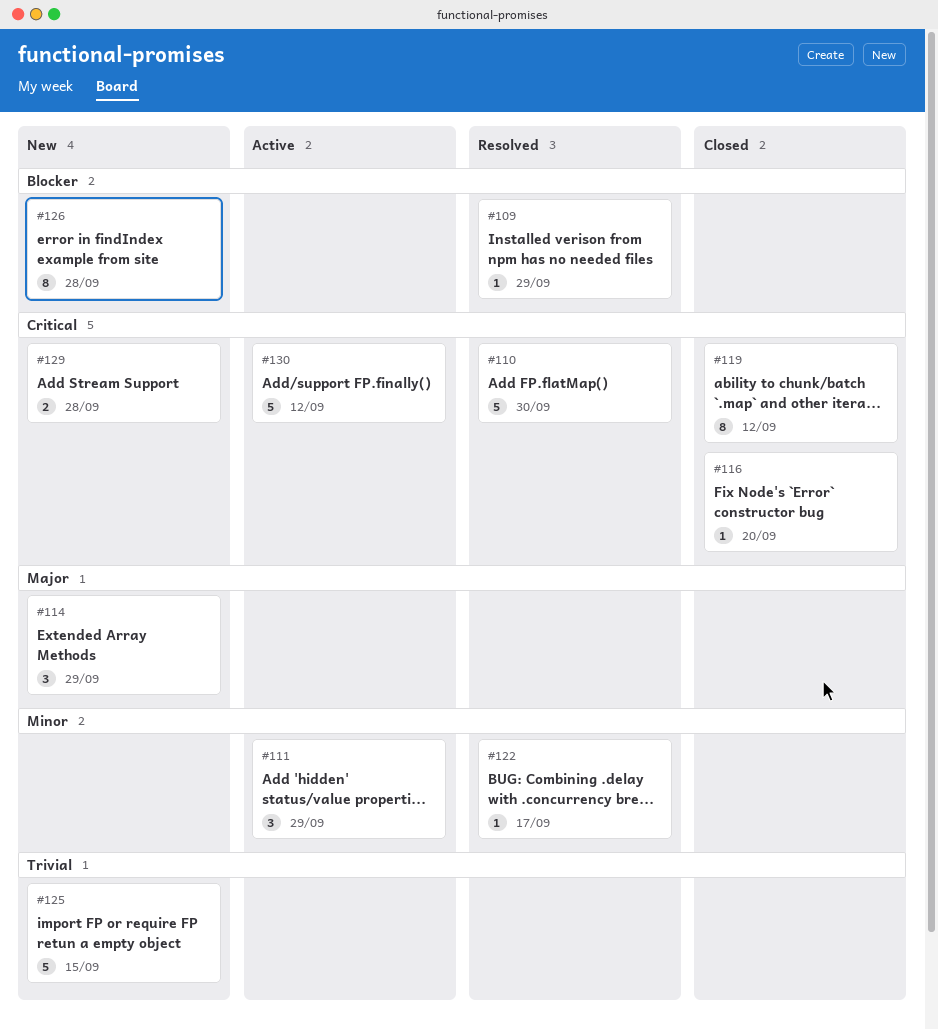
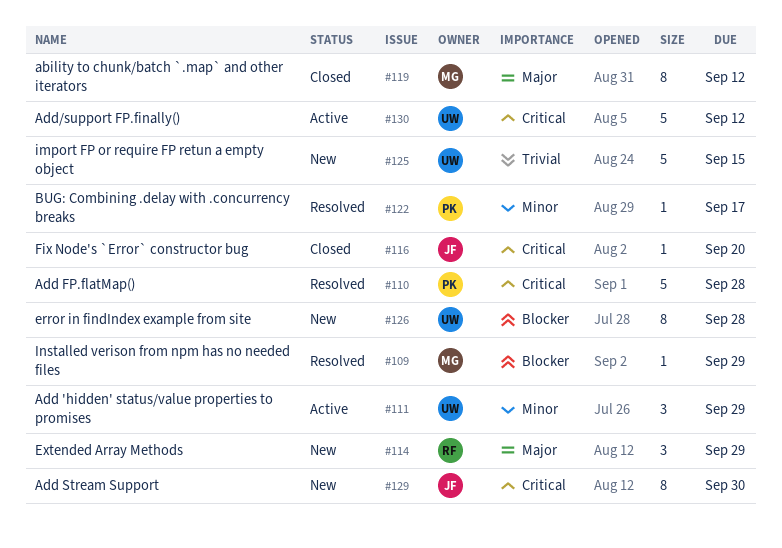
#110, due: Sep 30 -> Sep 28
#119, priority: Critical -> Major
#129, estimate: 2 -> 8
#129, due: Sep 28 -> Sep 30

